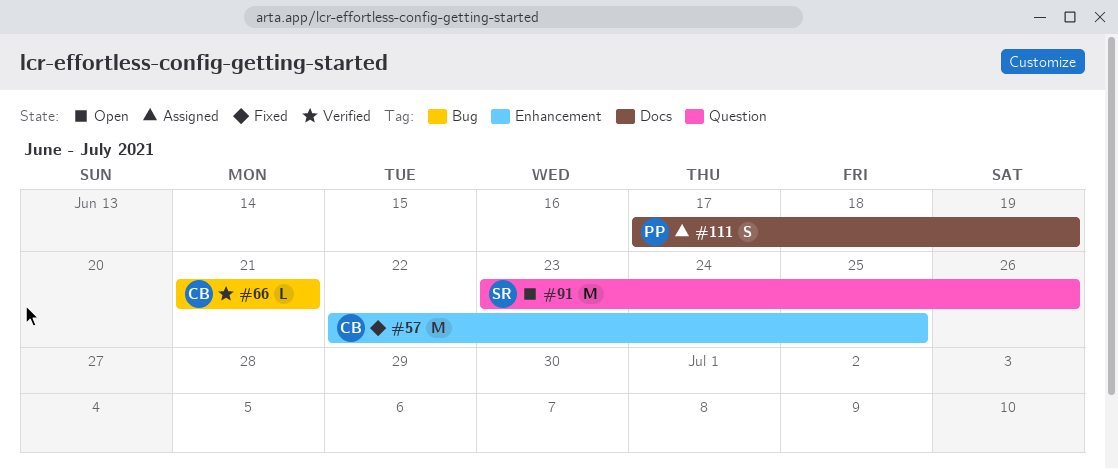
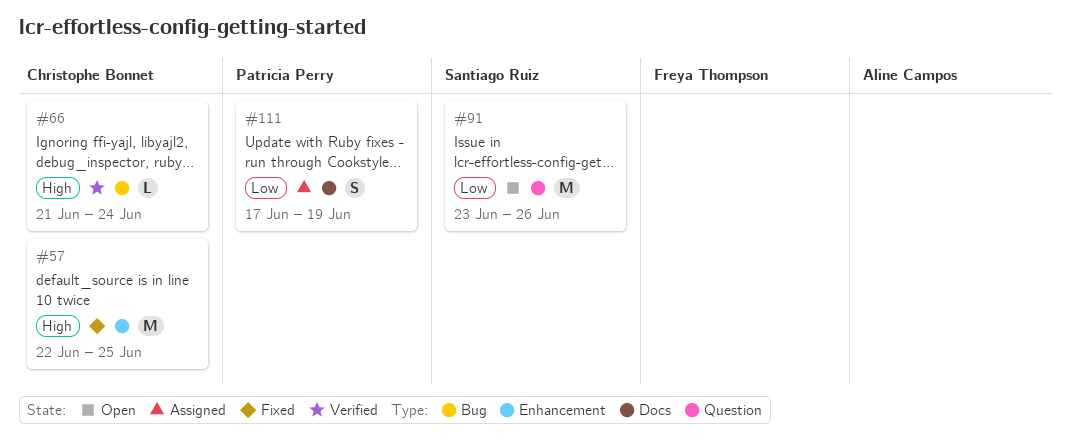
#66, due: Jun 21 -> Jun 24

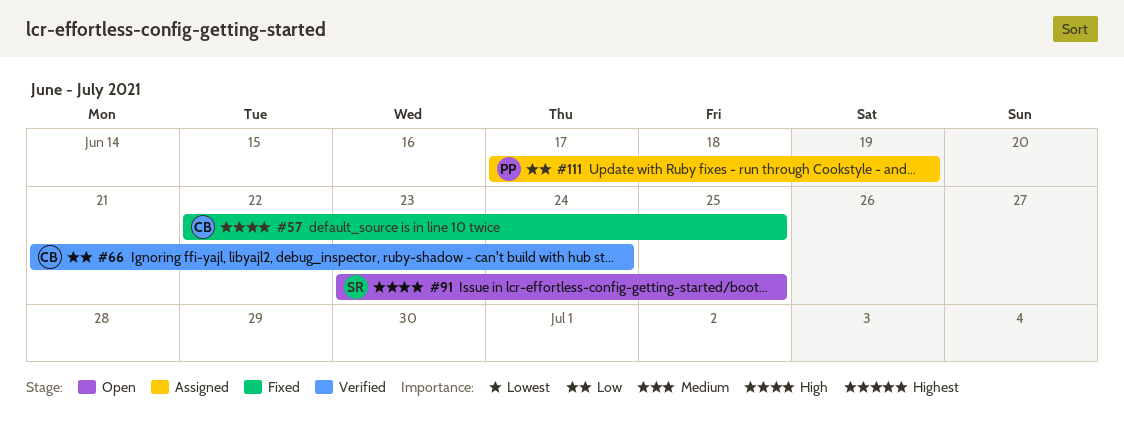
#66, priority: High -> Low
#91, priority: Low -> High
#91, due: Jun 26 -> Jun 25

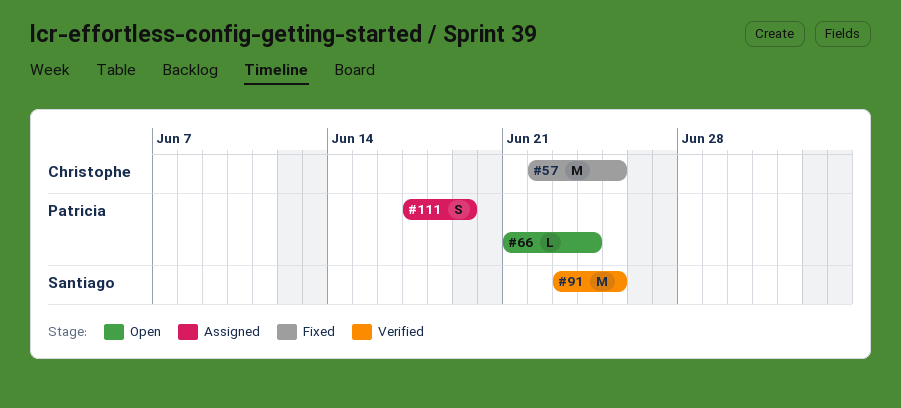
#66, status: Verified -> Open
#66, owner: Christophe -> Patricia
#91, status: Open -> Verified

